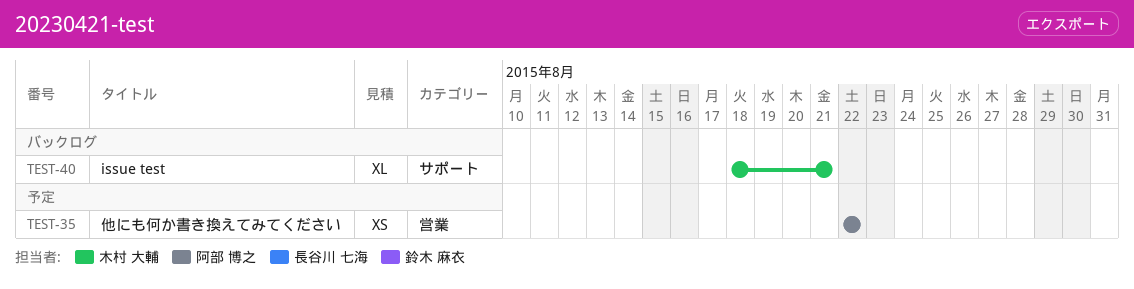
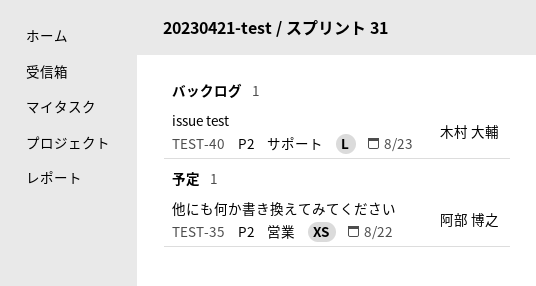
TEST-40, estimate: XL -> L
TEST-40, due: Aug 21 -> Aug 23

